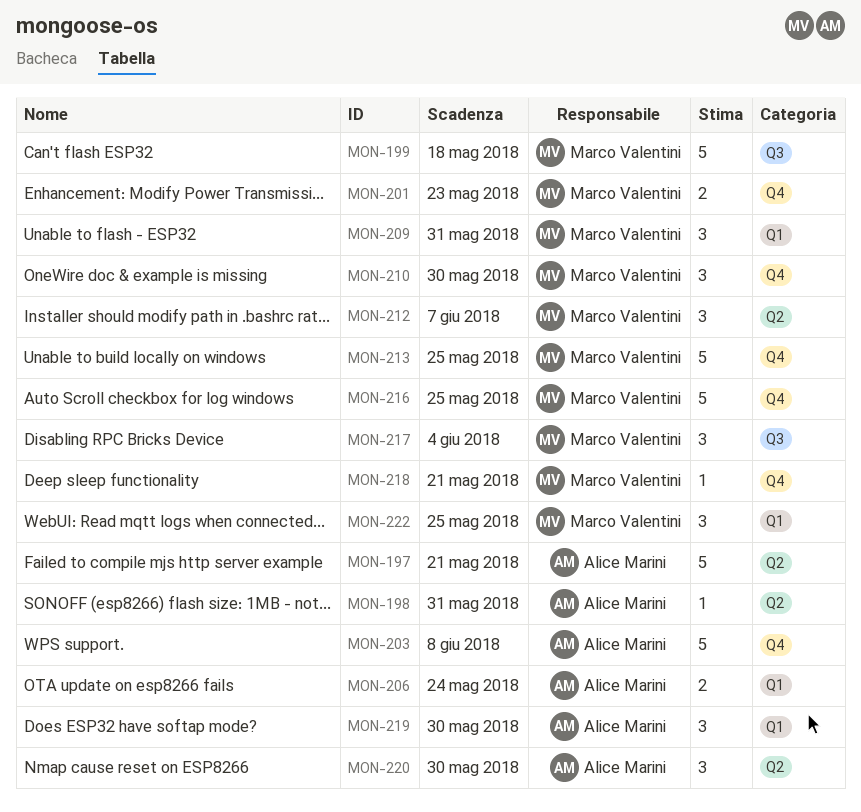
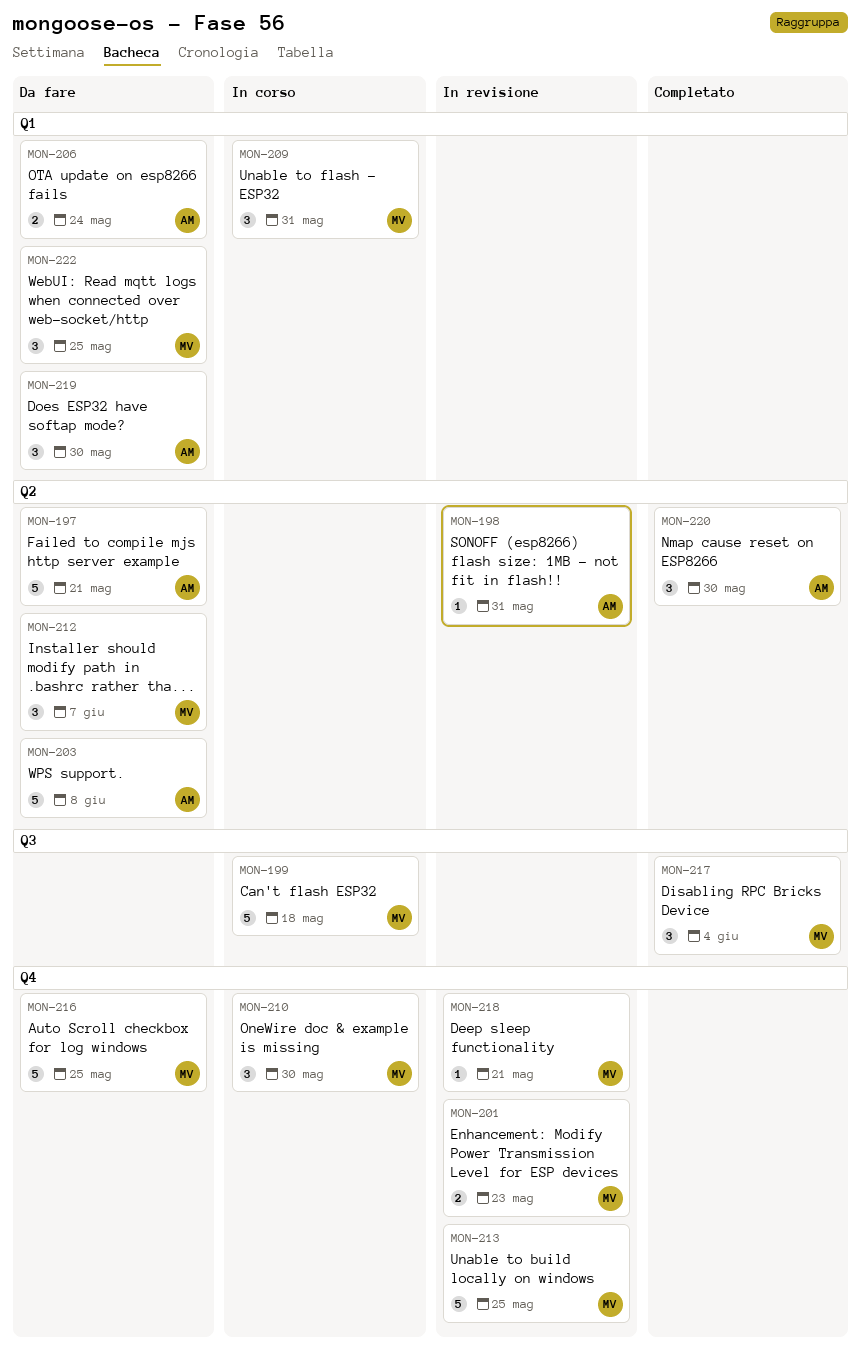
MON-203, label: Q4 -> Q2

